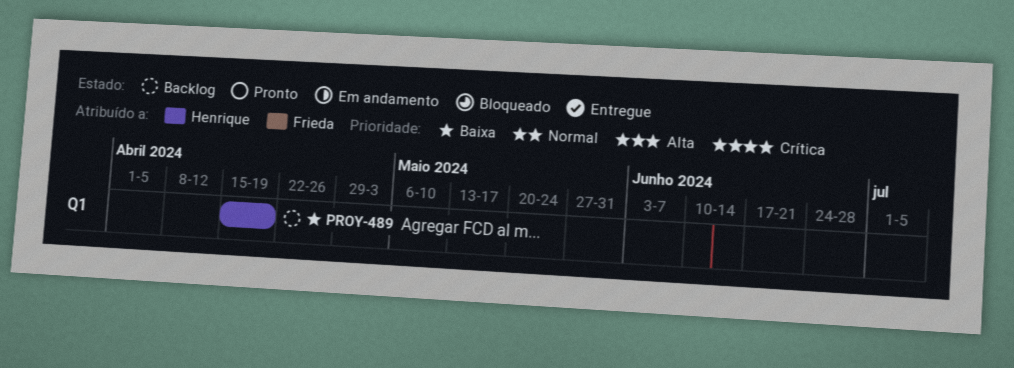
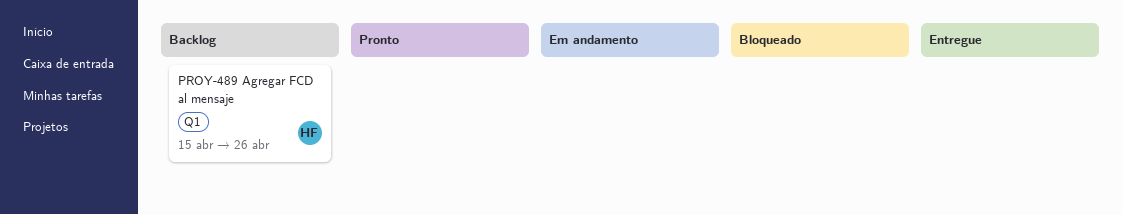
PROY-489, due: Apr 19 -> Apr 26

